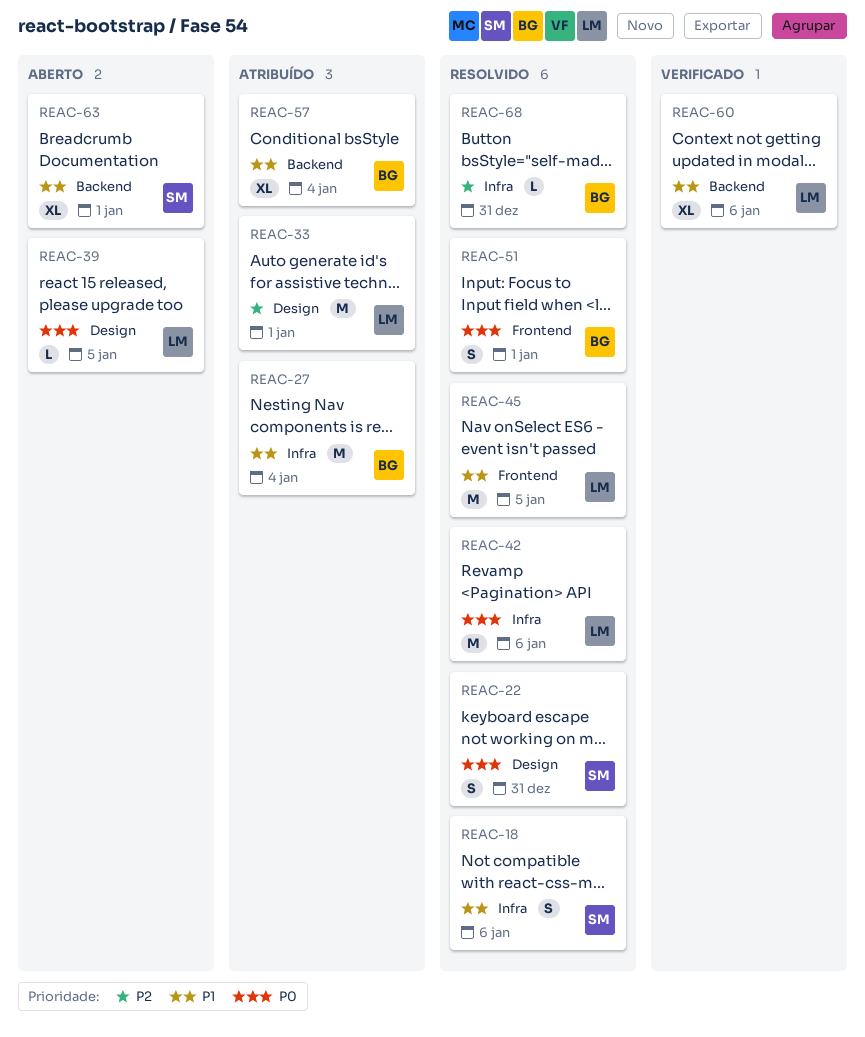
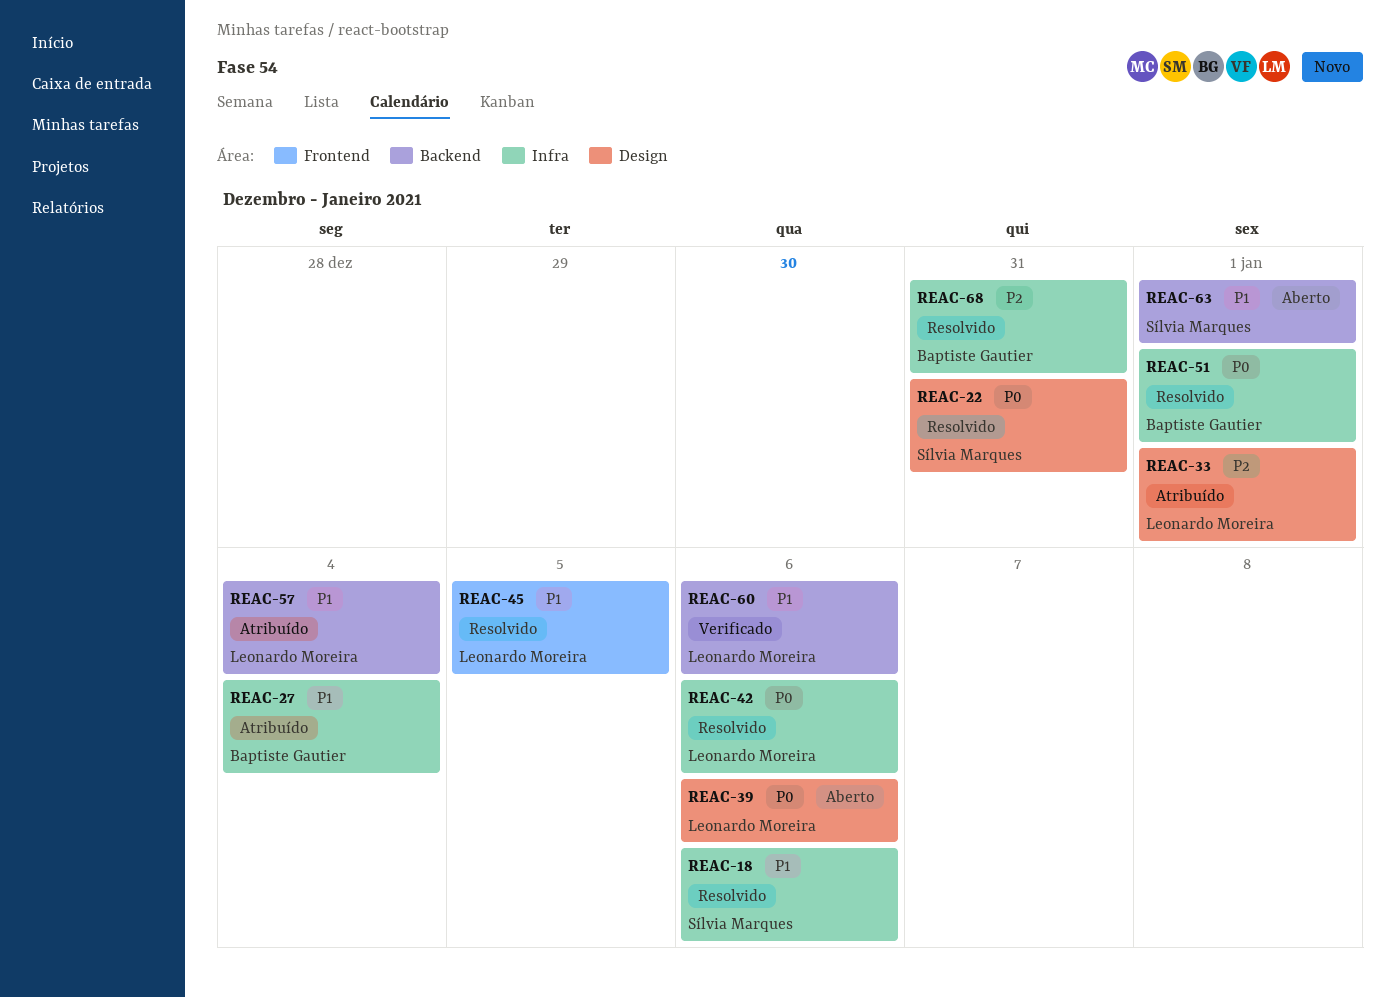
REAC-39, due: Jan 5 -> Jan 6
REAC-51, label: Frontend -> Infra
REAC-57, owner: Baptiste Gautier -> Leonardo Moreira

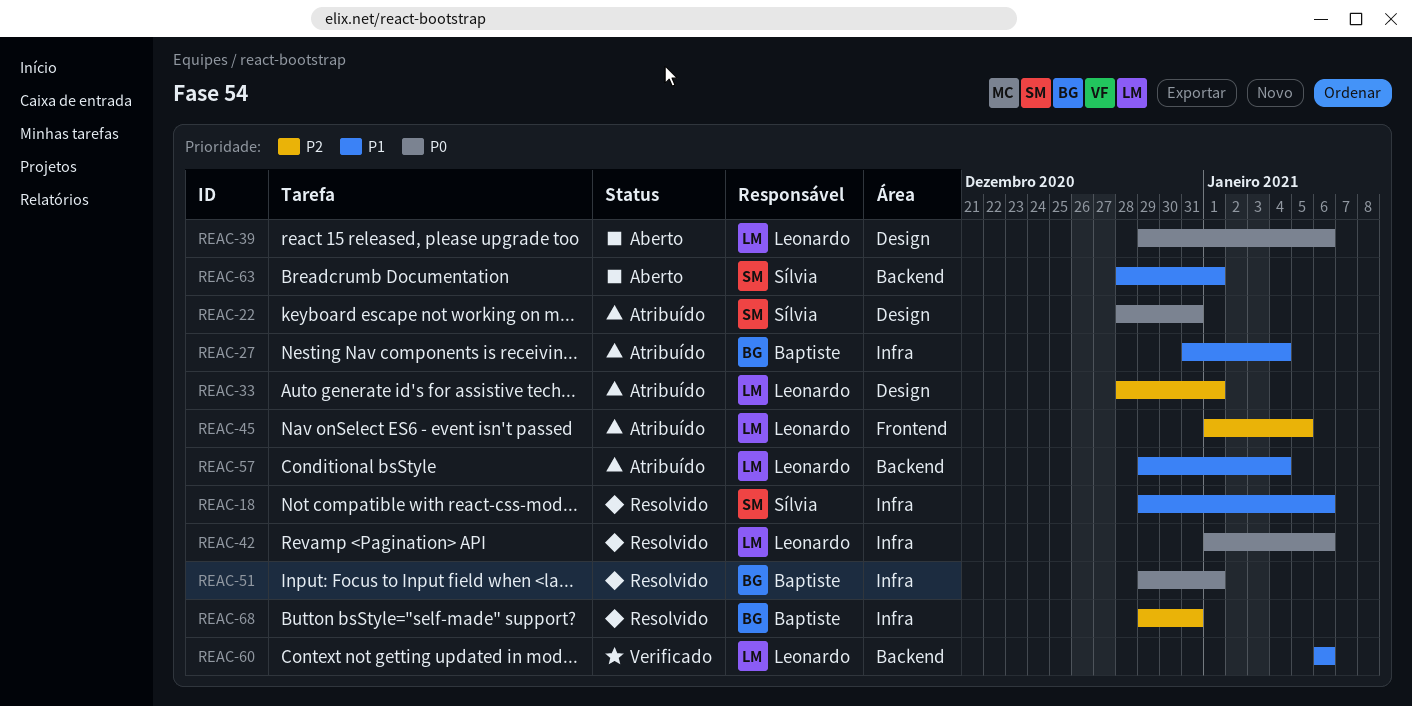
REAC-22, status: Resolvido -> Atribuído
REAC-45, status: Resolvido -> Atribuído
REAC-45, priority: P1 -> P2

